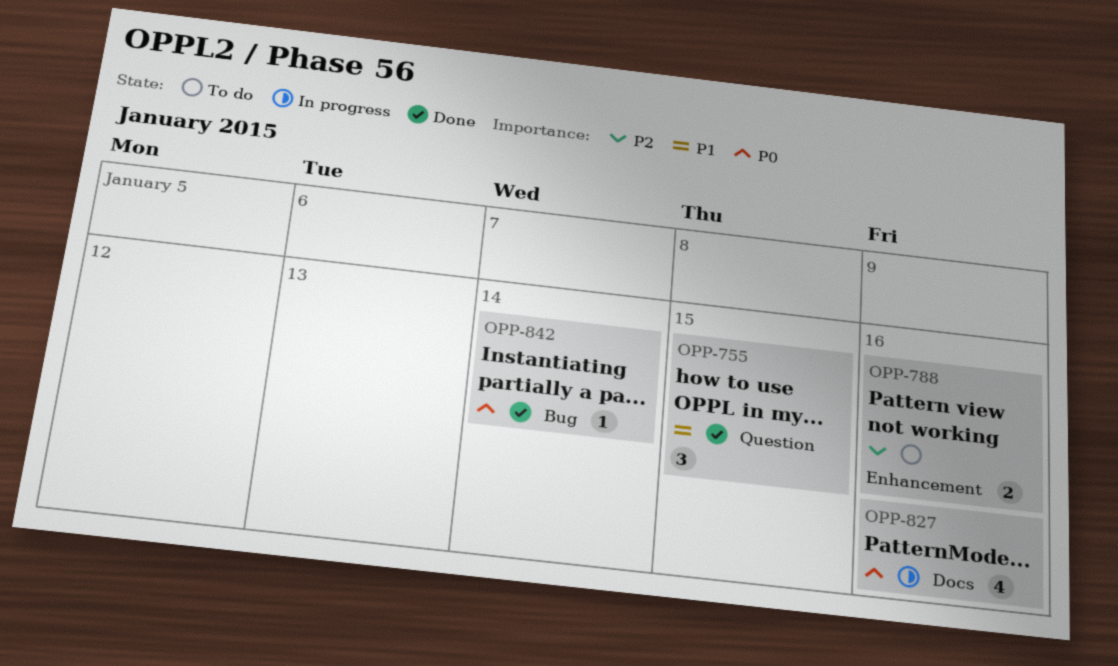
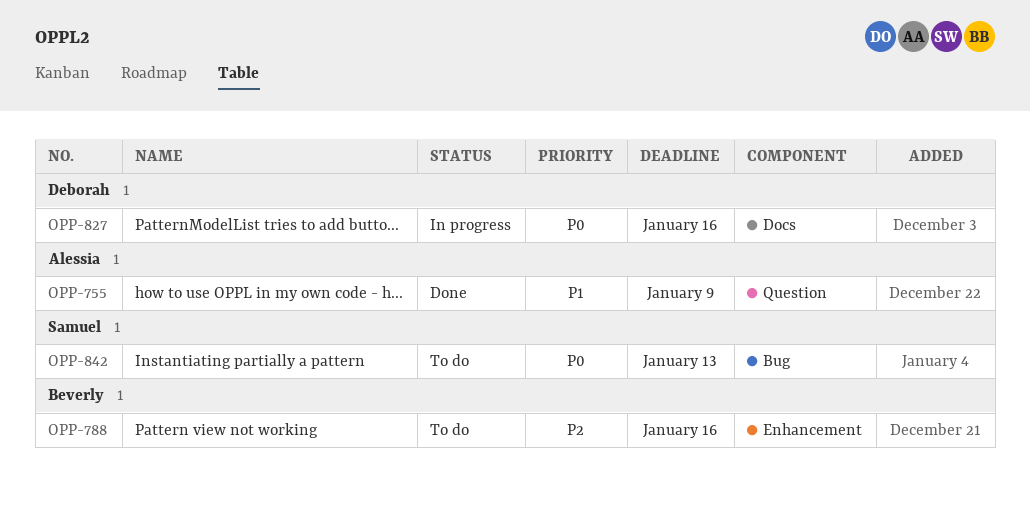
OPP-755, due: Jan 15 -> Jan 9
OPP-842, status: Done -> To do
OPP-842, due: Jan 14 -> Jan 13

